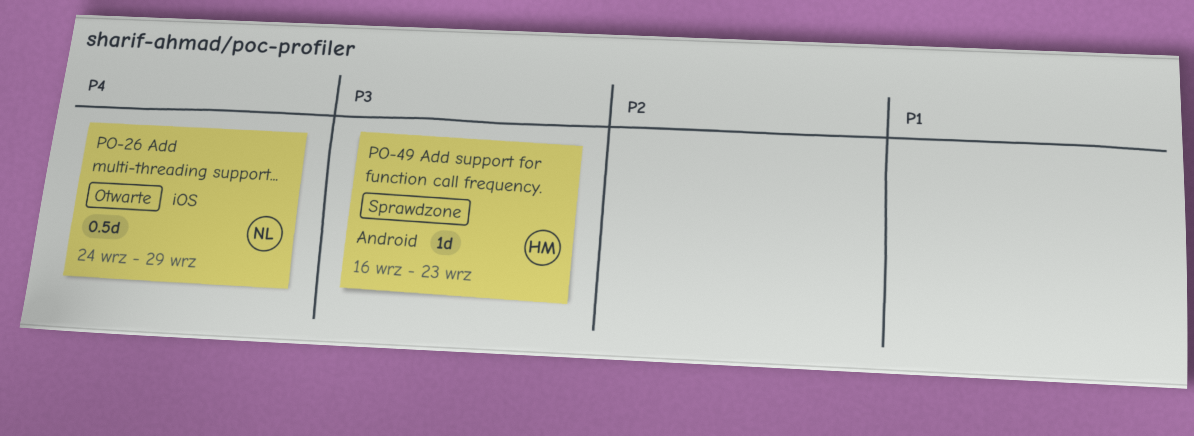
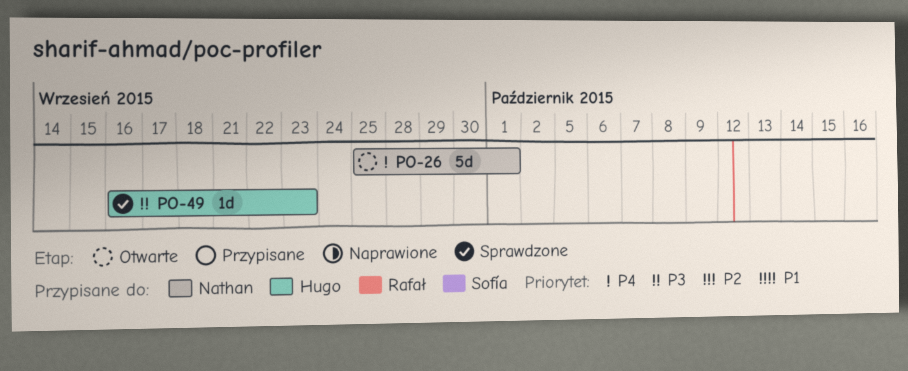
PO-26, estimate: 0.5d -> 5d
PO-26, start: Sep 24 -> Sep 25
PO-26, due: Sep 29 -> Oct 1

